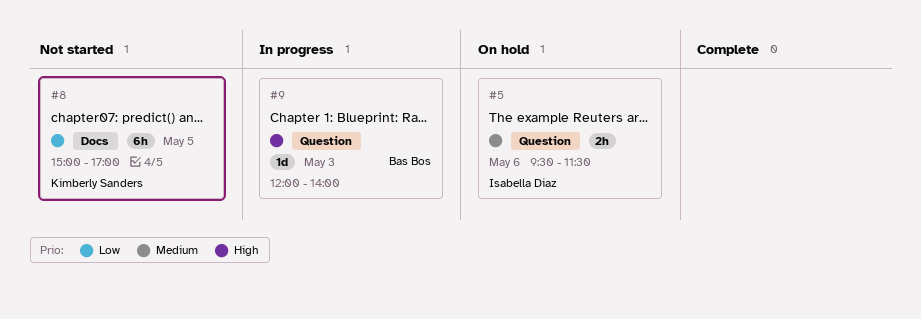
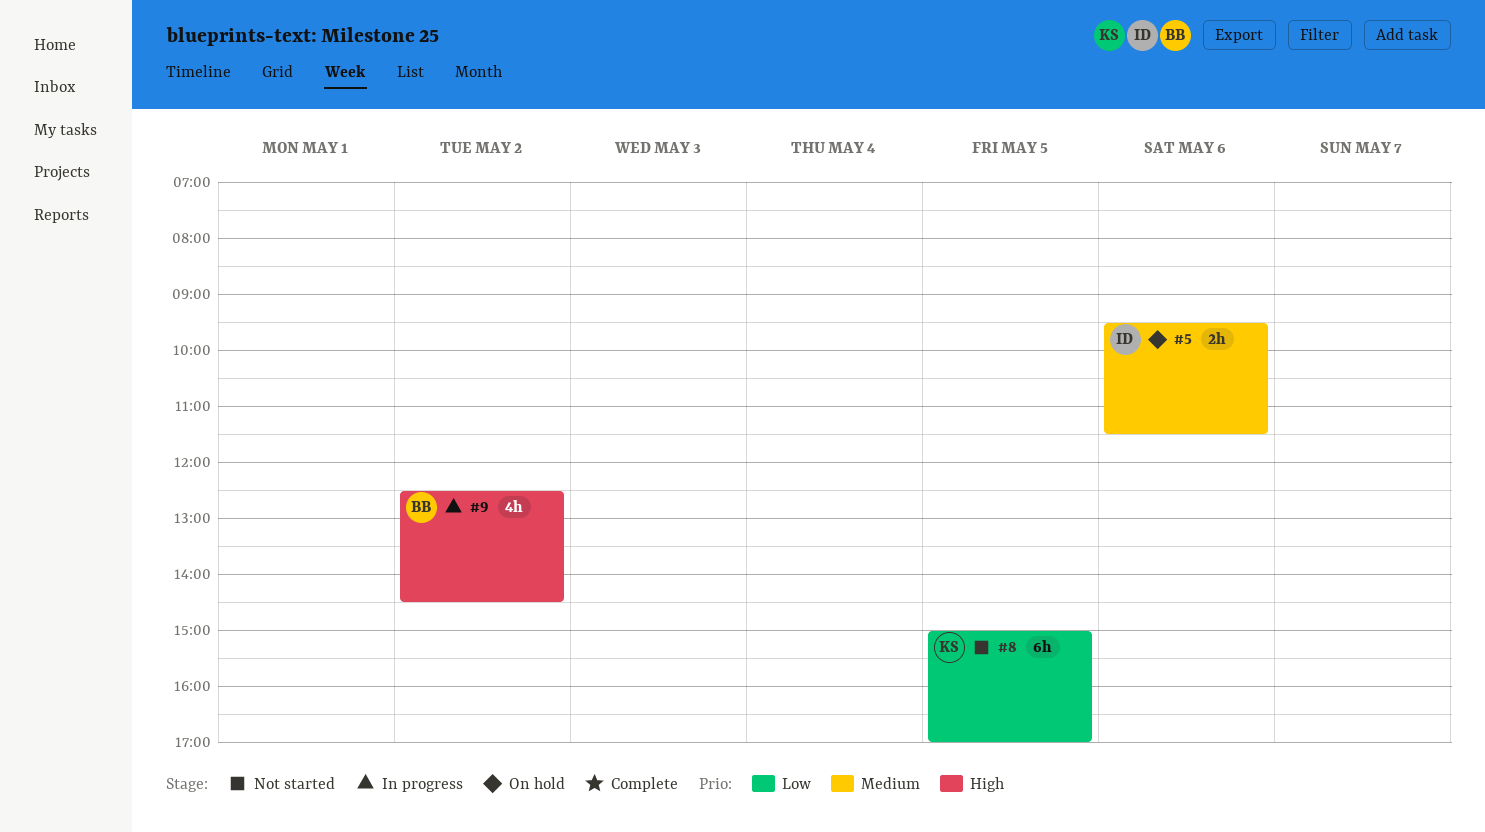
#9, estimate: 1d -> 4h
#9, day: May 3 -> May 2
#9, begins: 12:00 -> 12:30
#9, ends: 14:00 -> 14:30

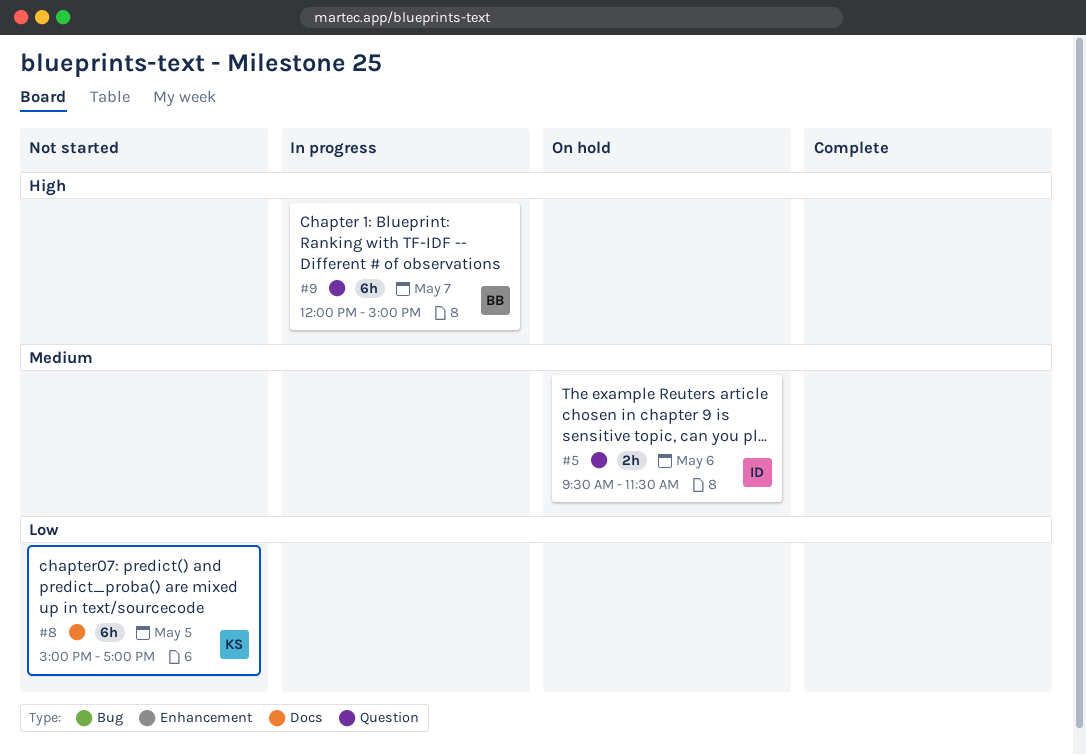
#9, estimate: 4h -> 6h
#9, day: May 2 -> May 7
#9, begins: 12:30 -> 12:00
#9, ends: 14:30 -> 15:00

